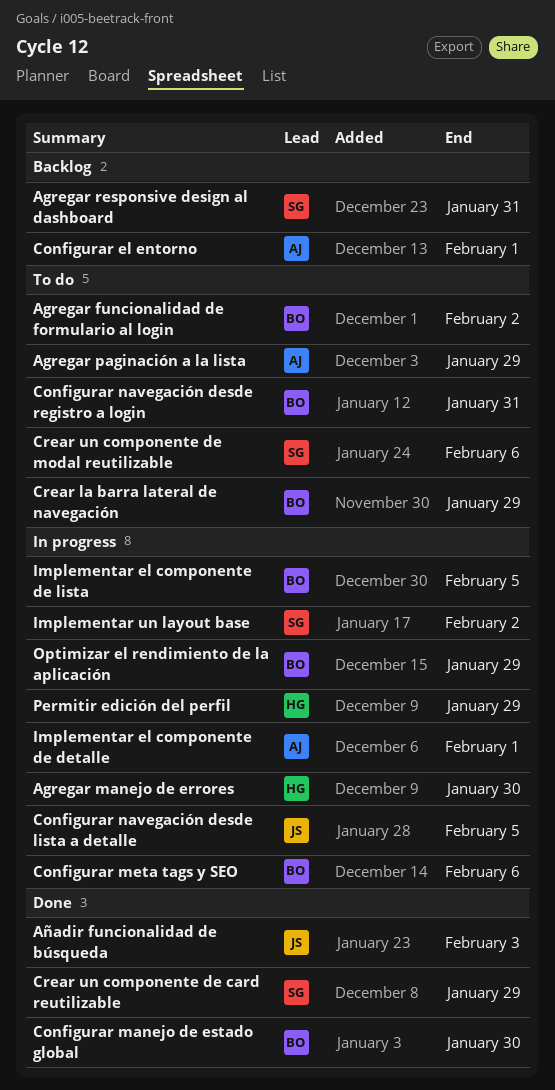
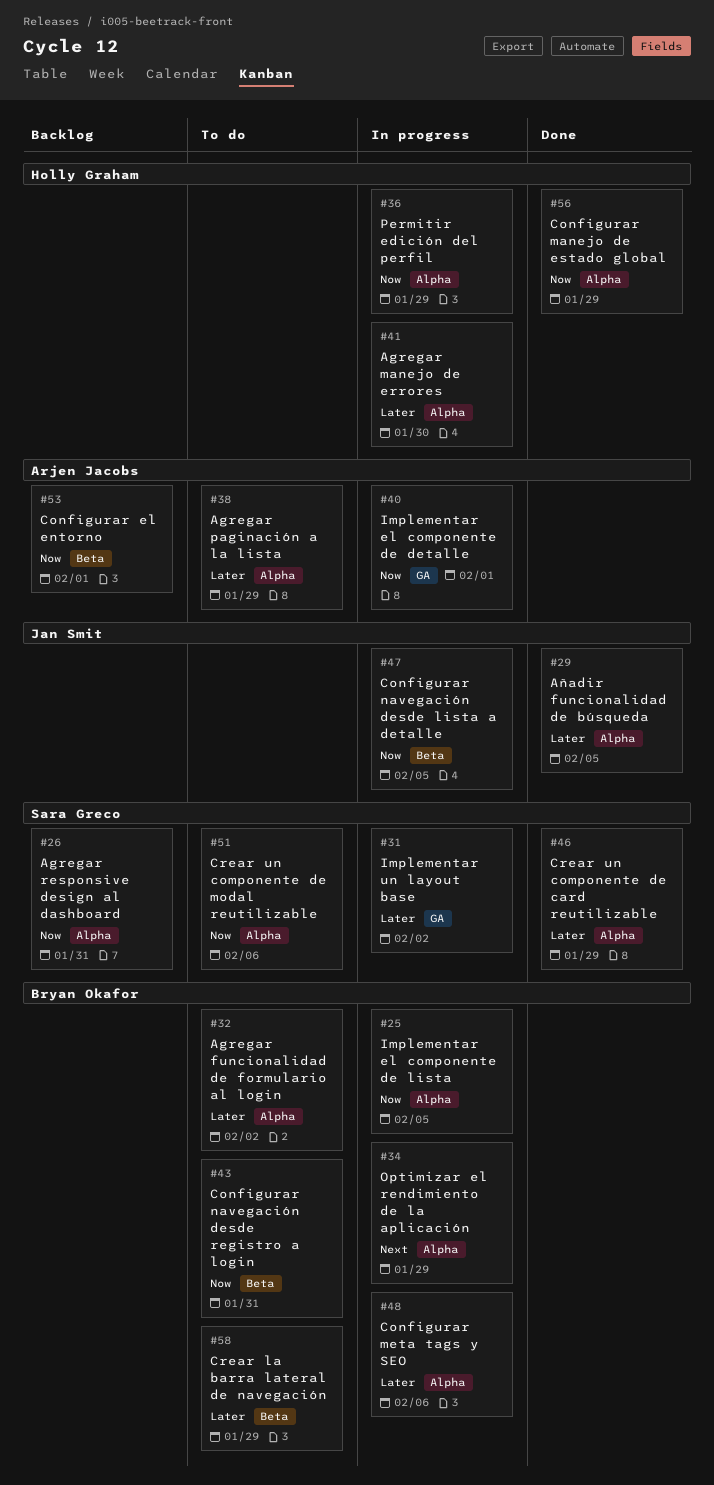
Añadir funcionalidad de búsqueda, due: Feb 3 -> Feb 5
Configurar manejo de estado global, owner: Bryan Okafor -> Holly Graham
Configurar manejo de estado global, due: Jan 30 -> Jan 29

